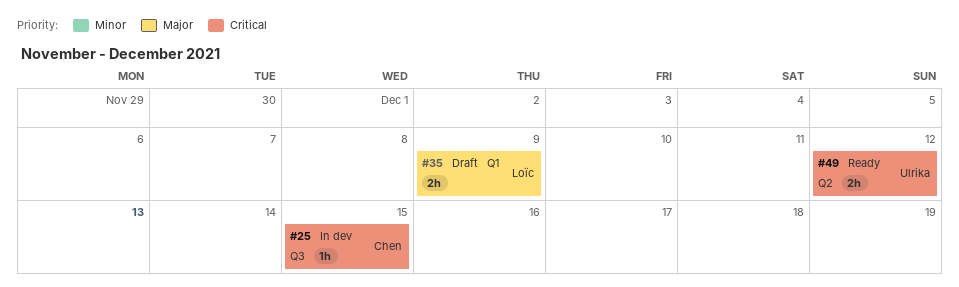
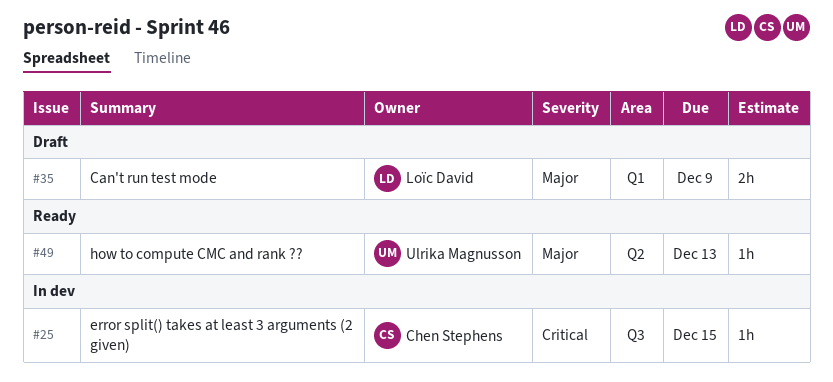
#49, priority: Critical -> Major
#49, estimate: 2h -> 1h
#49, due: Dec 12 -> Dec 13

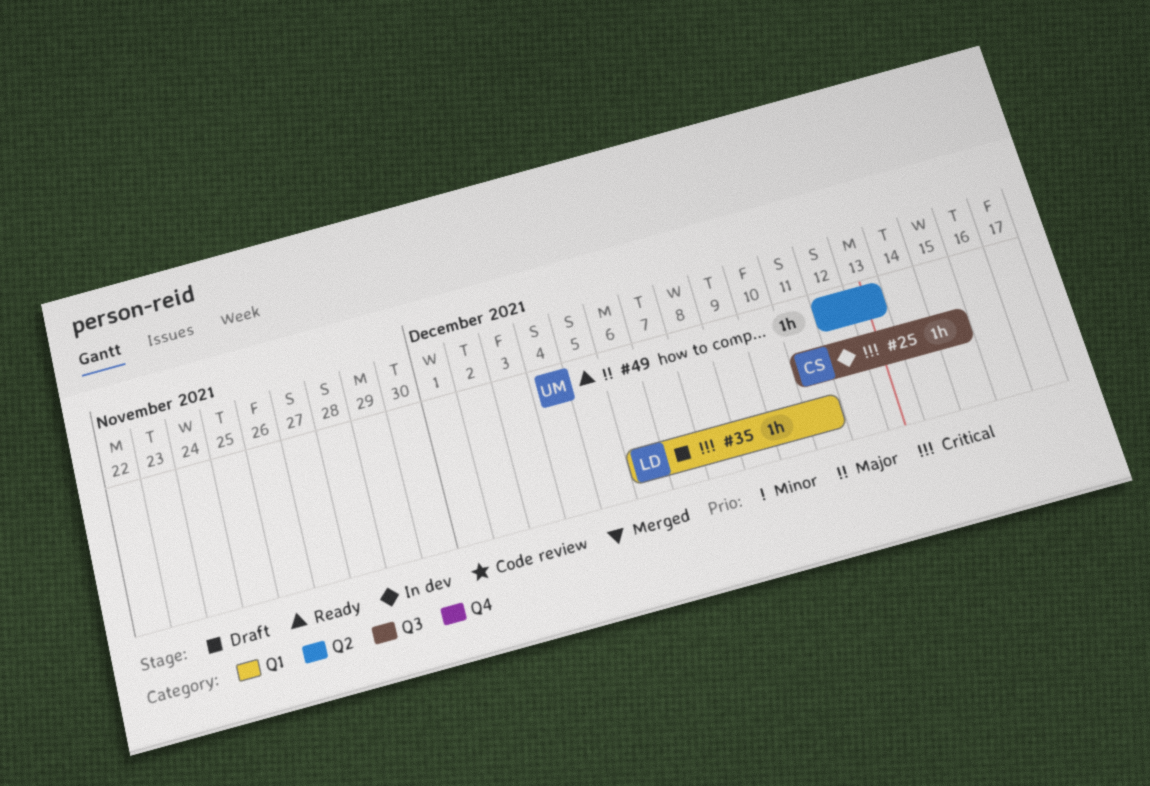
#35, priority: Major -> Critical
#35, estimate: 2h -> 1h
#35, due: Dec 9 -> Dec 11

